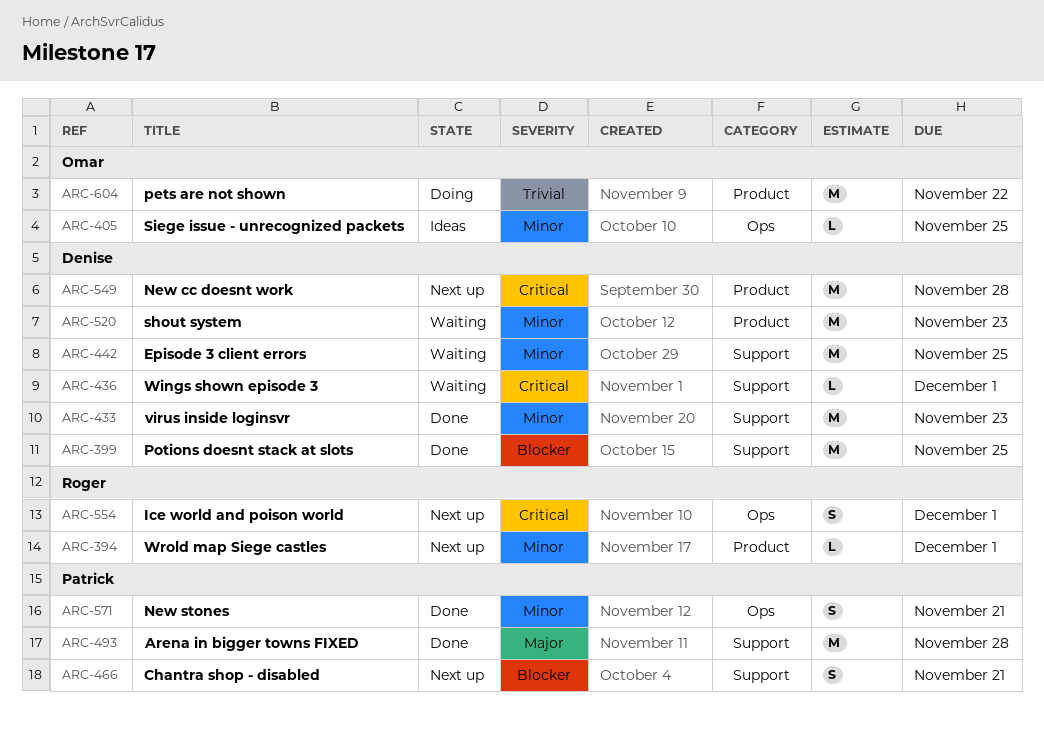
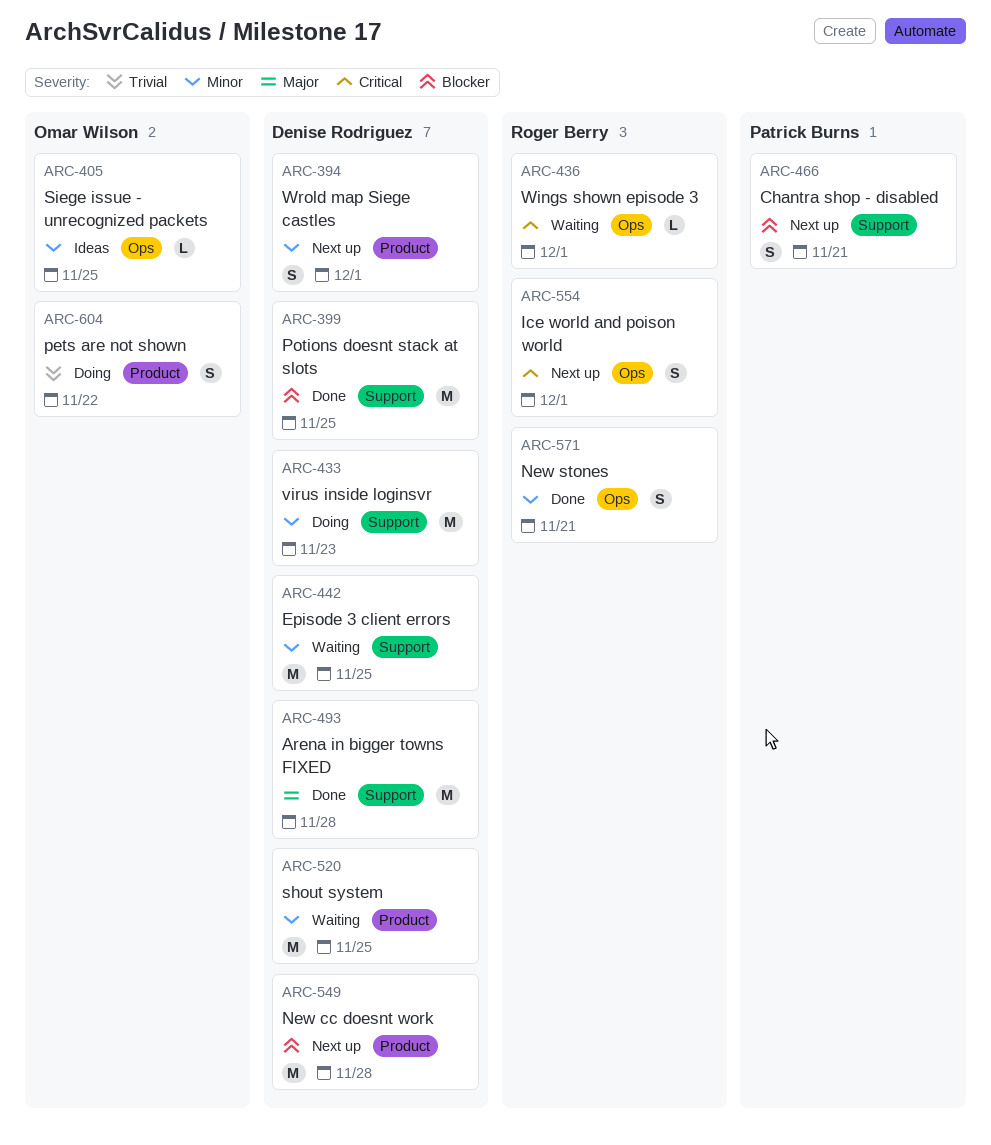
ARC-394, owner: Roger Berry -> Denise Rodriguez
ARC-394, estimate: L -> S
ARC-433, status: Done -> Doing
ARC-436, owner: Denise Rodriguez -> Roger Berry
ARC-436, label: Support -> Ops
ARC-493, owner: Patrick Burns -> Denise Rodriguez
ARC-520, due: Nov 23 -> Nov 25
ARC-549, priority: Critical -> Blocker
ARC-571, owner: Patrick Burns -> Roger Berry
ARC-604, estimate: M -> S

